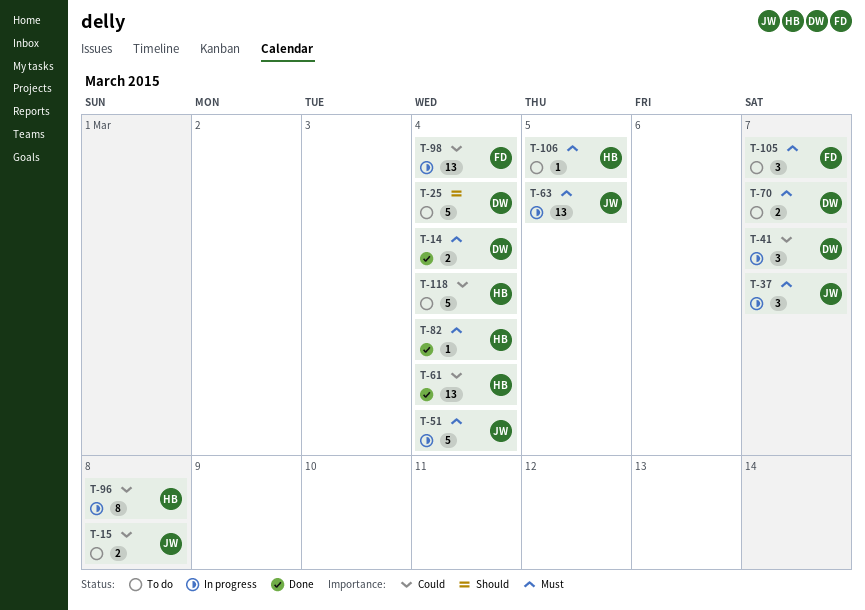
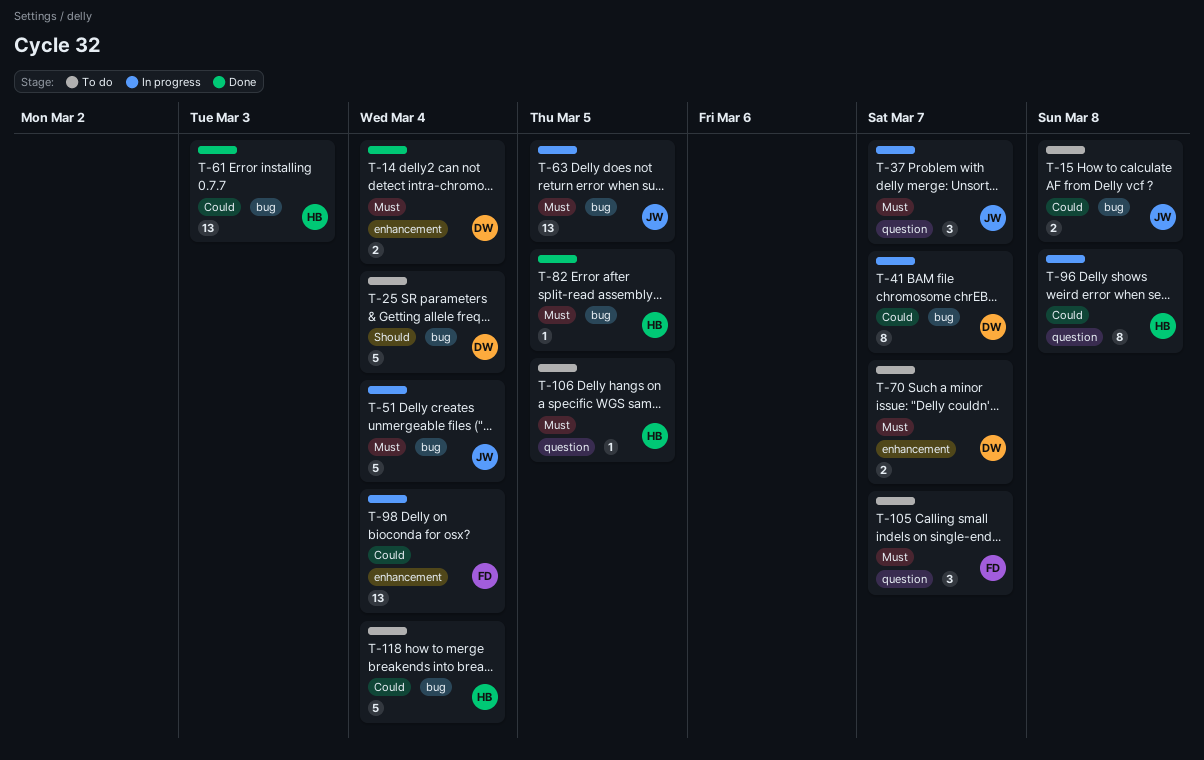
T-41, estimate: 3 -> 8
T-61, due: Mar 4 -> Mar 3
T-82, due: Mar 4 -> Mar 5

